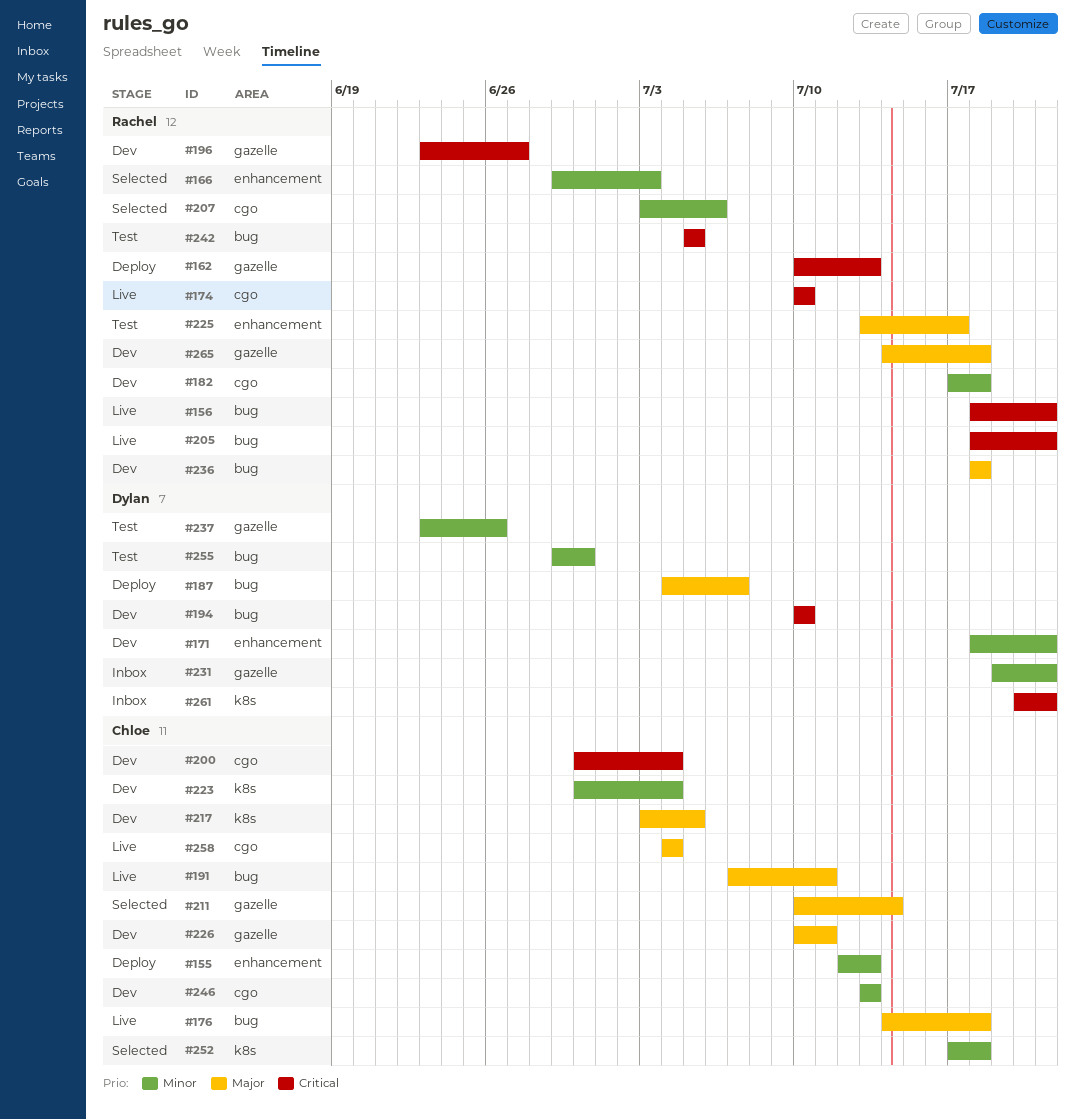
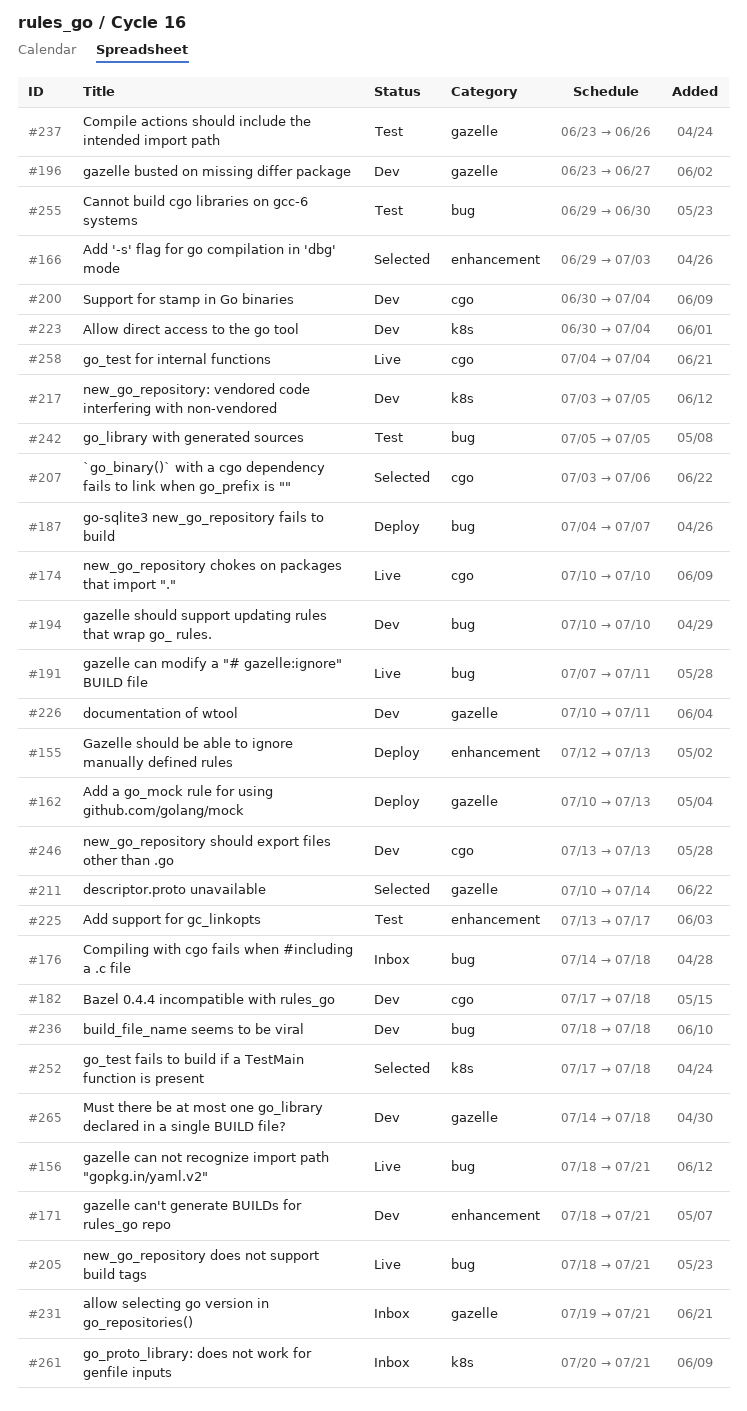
#176, status: Live -> Inbox

